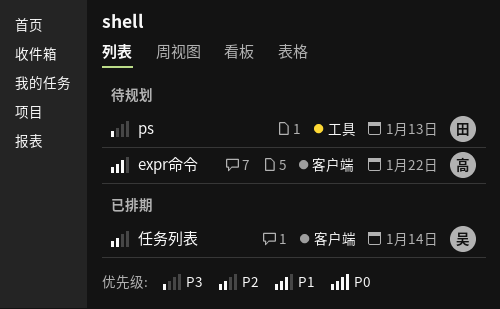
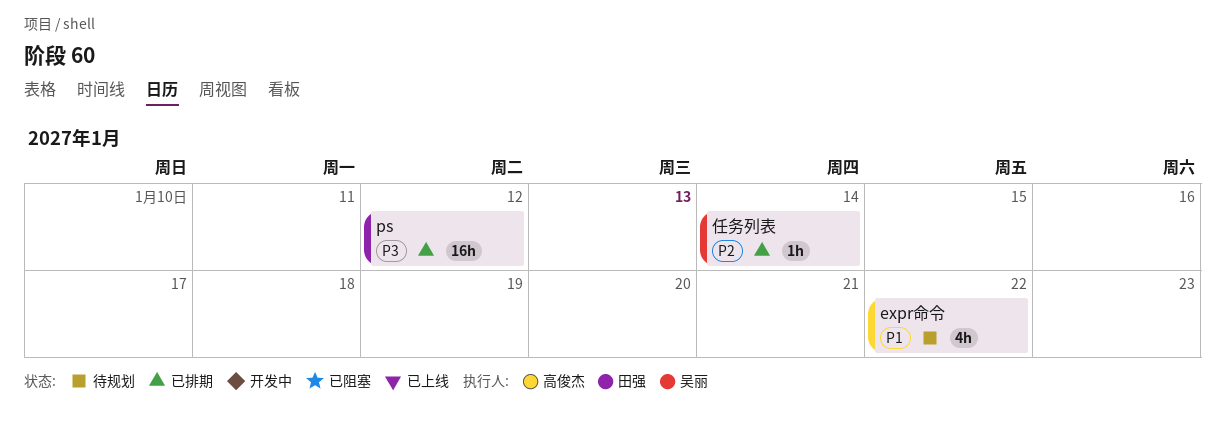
ps, status: 待规划 -> 已排期
ps, due: Jan 13 -> Jan 12

